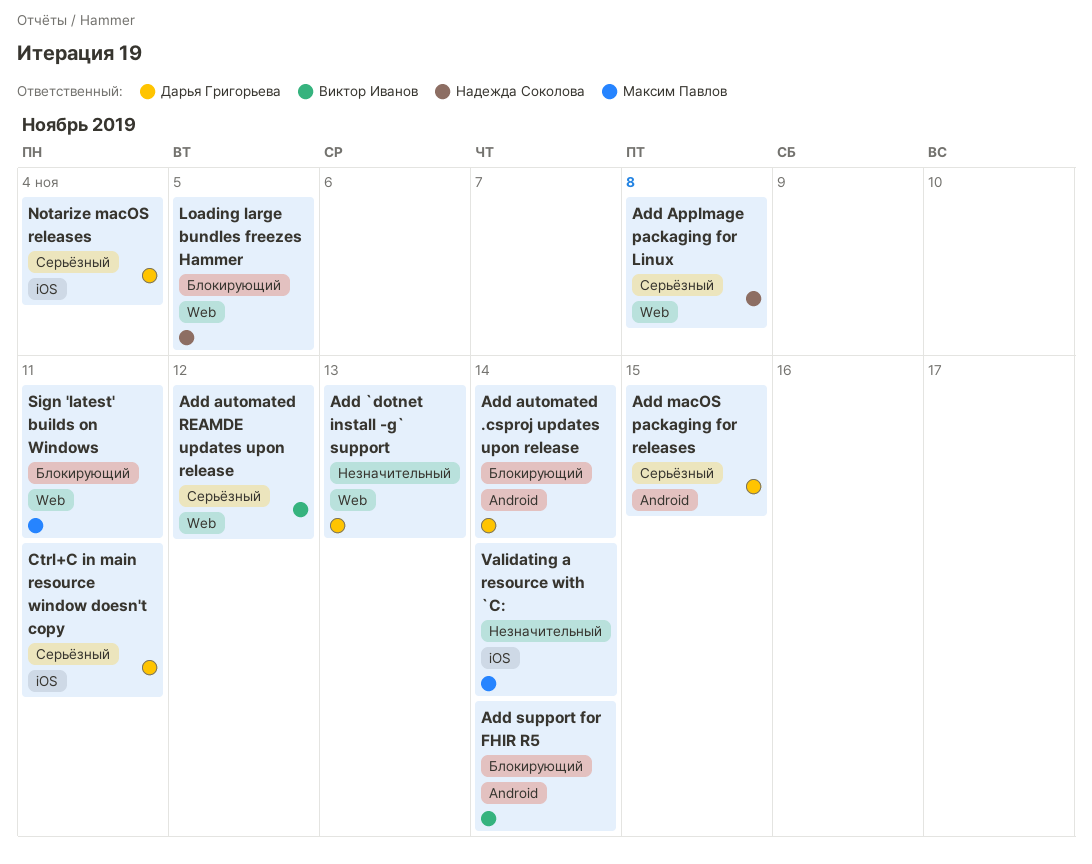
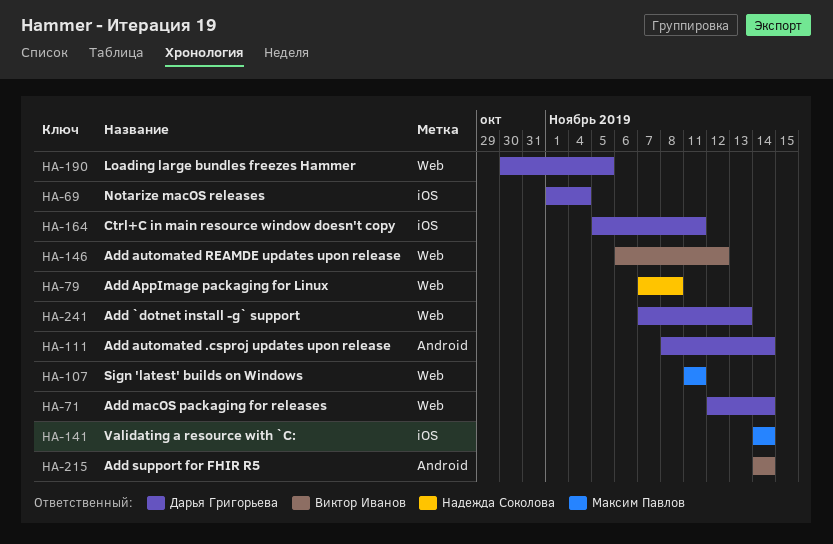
Add macOS packaging for releases, label: Android -> Web
Add macOS packaging for releases, due: Nov 15 -> Nov 14
Loading large bundles freezes Hammer, owner: Надежда Соколова -> Дарья Григорьева

